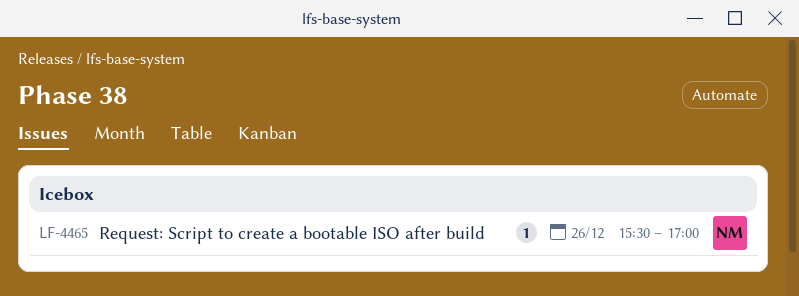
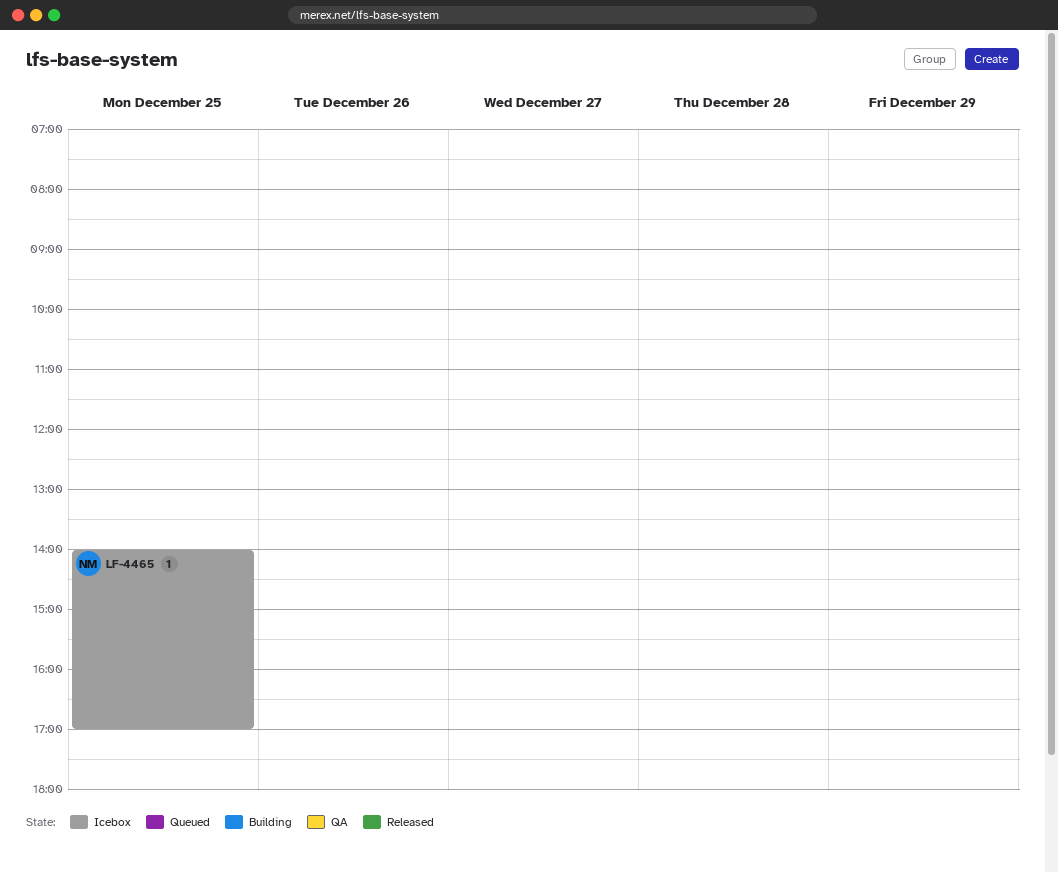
LF-4465, day: Dec 26 -> Dec 25
LF-4465, begins: 15:30 -> 14:00

